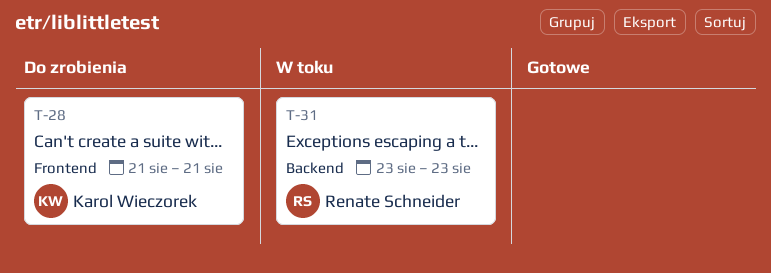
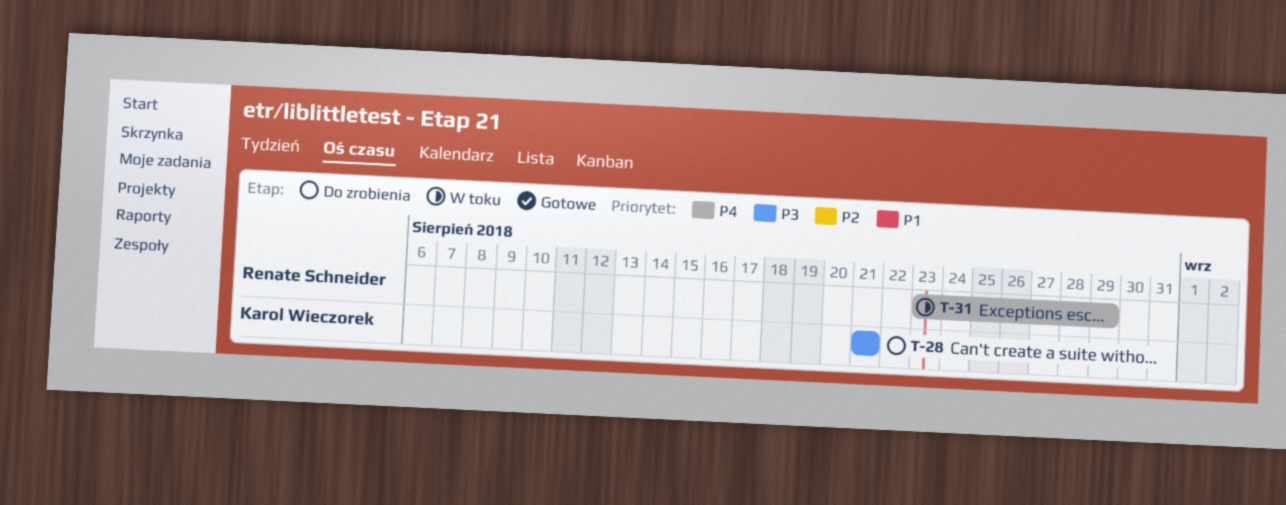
T-31, due: Aug 23 -> Aug 29

